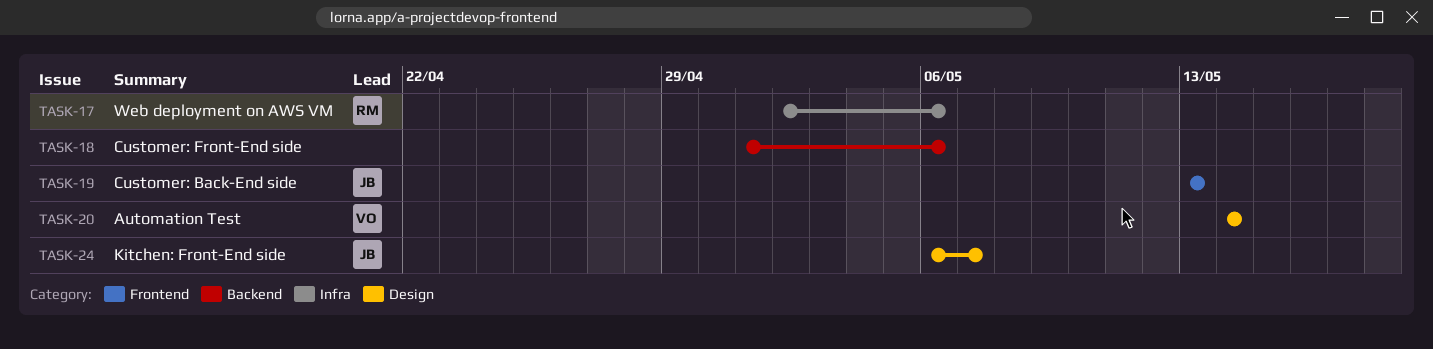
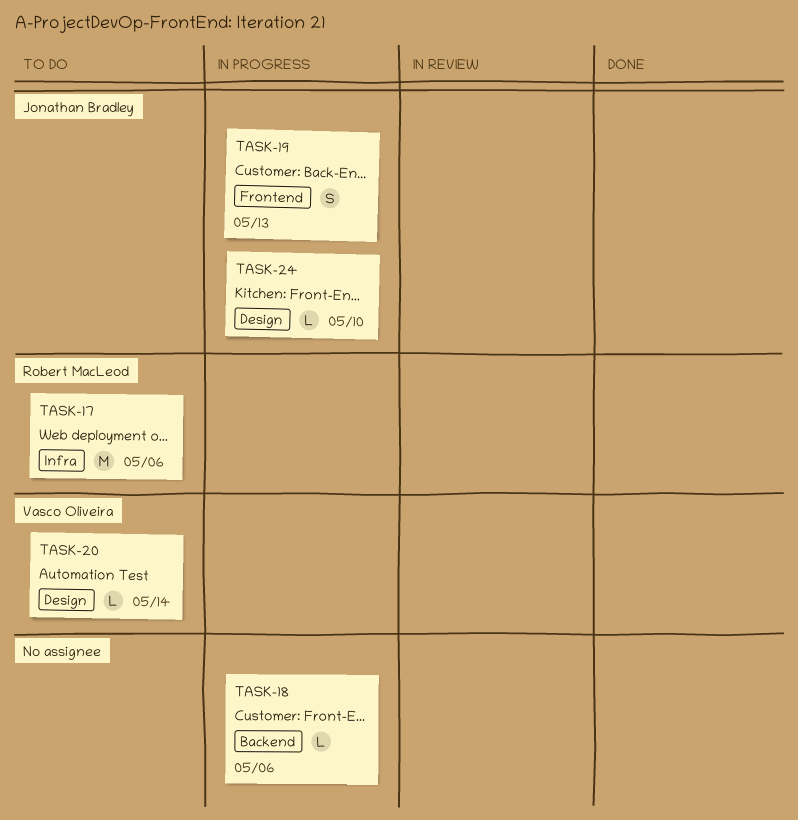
TASK-24, due: May 7 -> May 10

